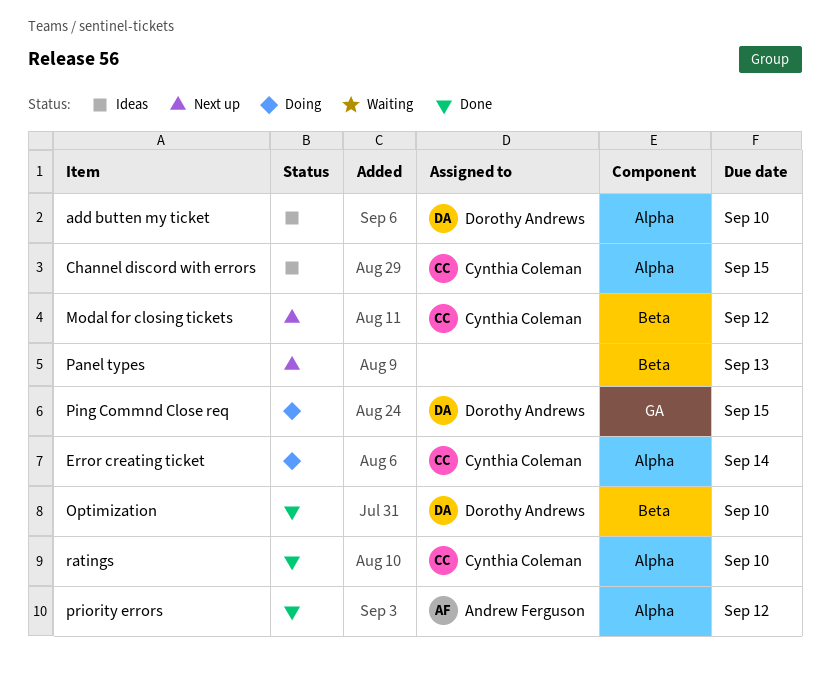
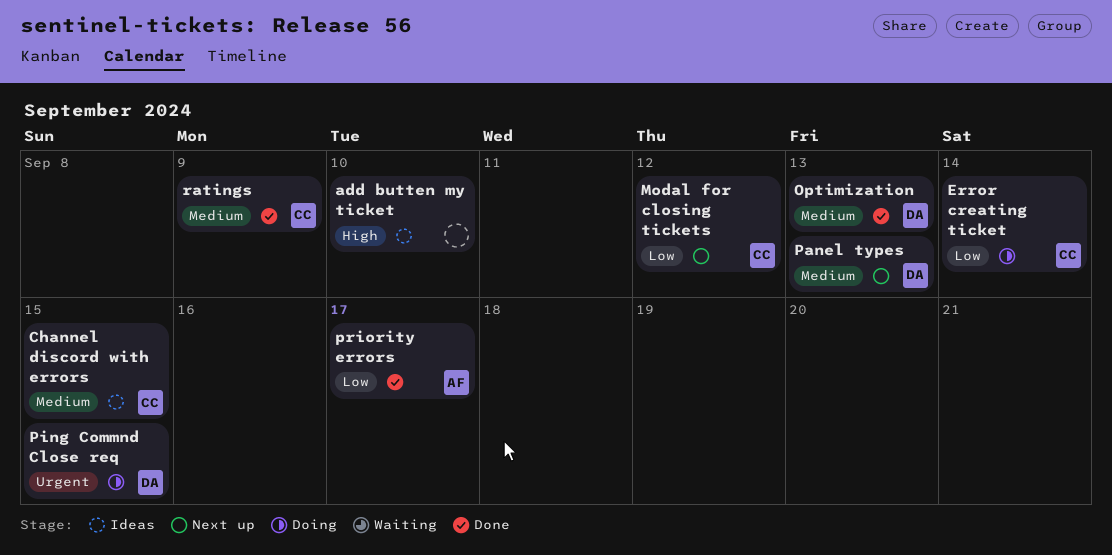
add butten my ticket, owner: Dorothy Andrews -> none
Optimization, due: Sep 10 -> Sep 13
Panel types, owner: none -> Dorothy Andrews
priority errors, due: Sep 12 -> Sep 17
ratings, due: Sep 10 -> Sep 9

